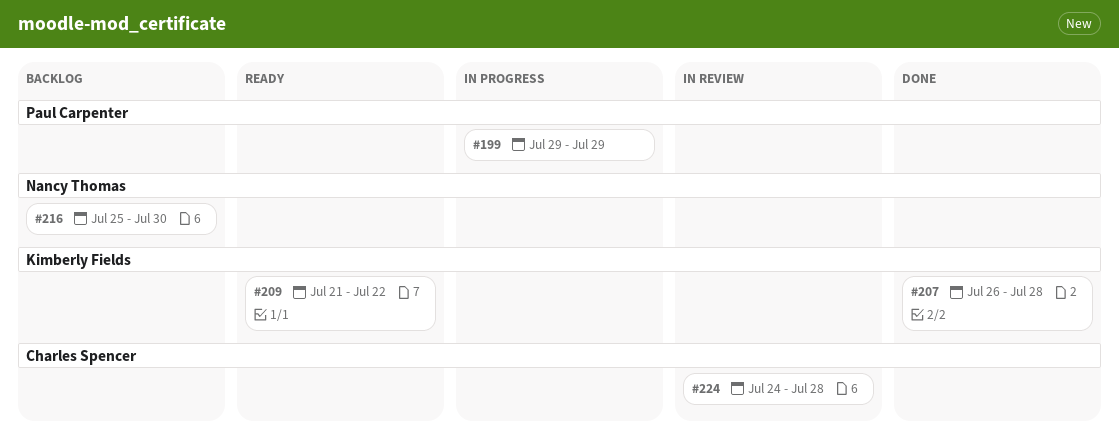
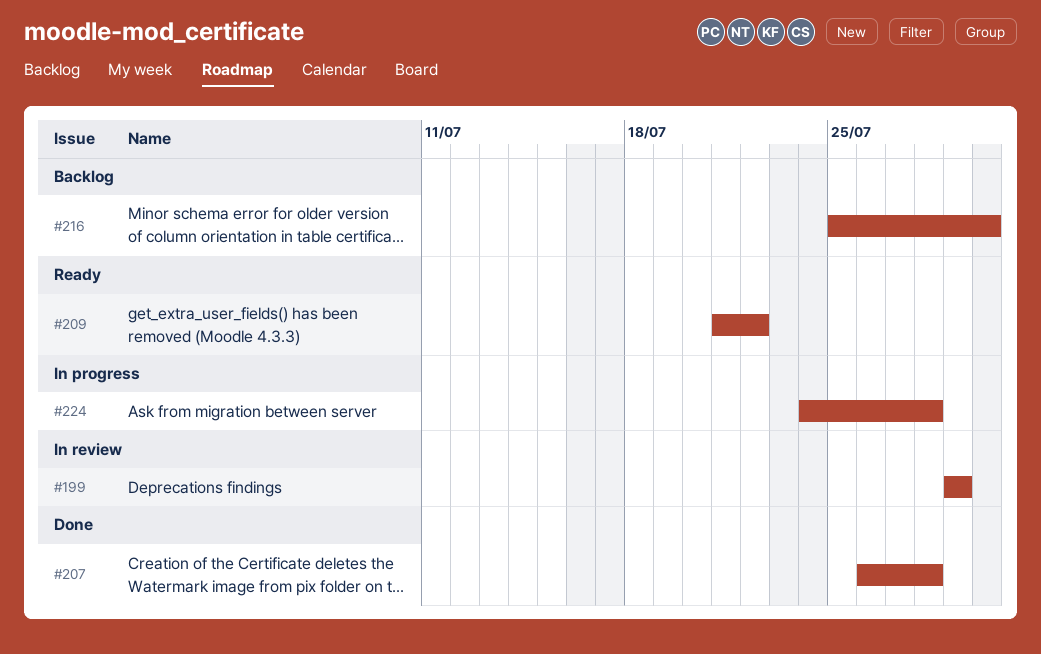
#199, status: In progress -> In review
#224, status: In review -> In progress

